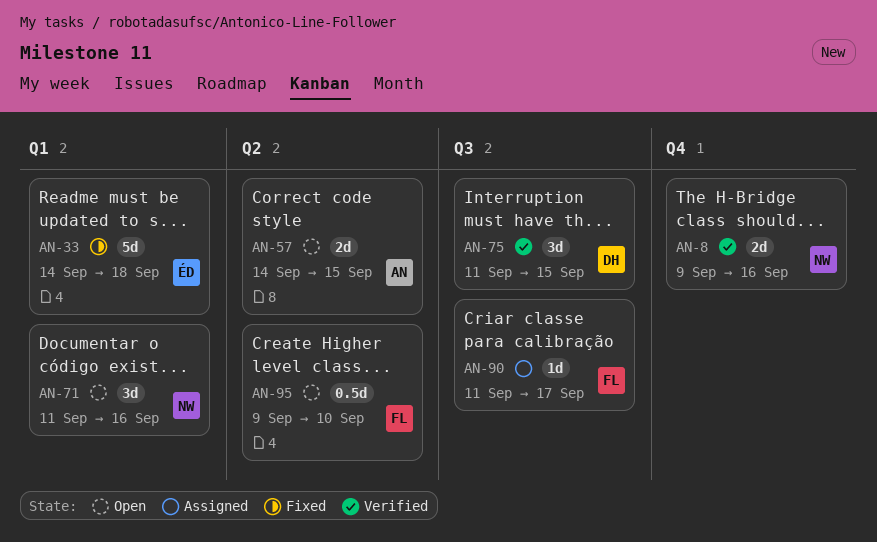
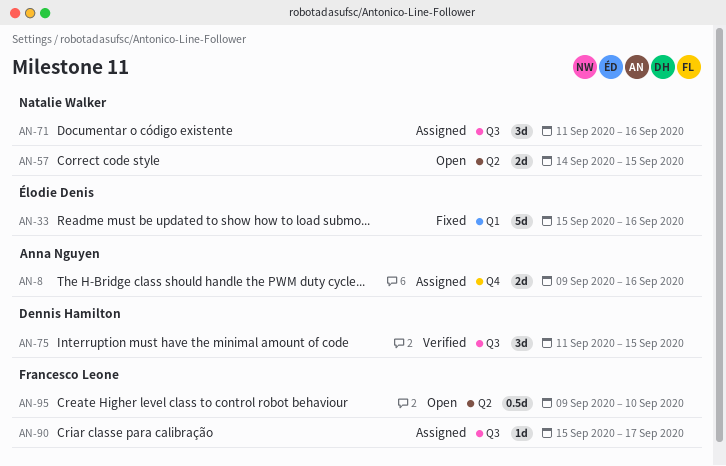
AN-8, status: Verified -> Assigned
AN-8, owner: Natalie Walker -> Anna Nguyen
AN-33, start: Sep 14 -> Sep 15
AN-33, due: Sep 18 -> Sep 16
AN-57, owner: Anna Nguyen -> Natalie Walker
AN-71, status: Open -> Assigned
AN-71, label: Q1 -> Q3
AN-90, start: Sep 11 -> Sep 15

